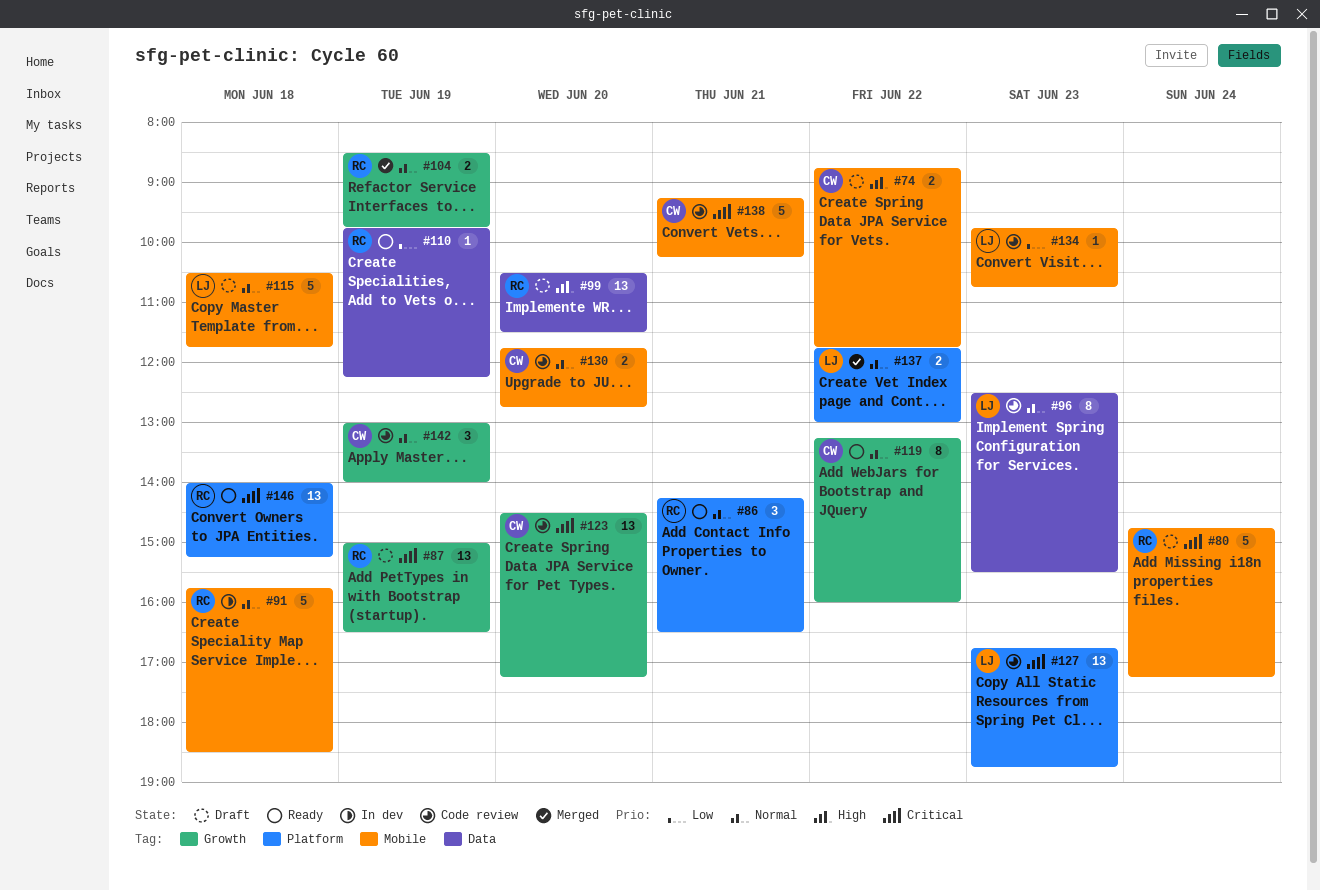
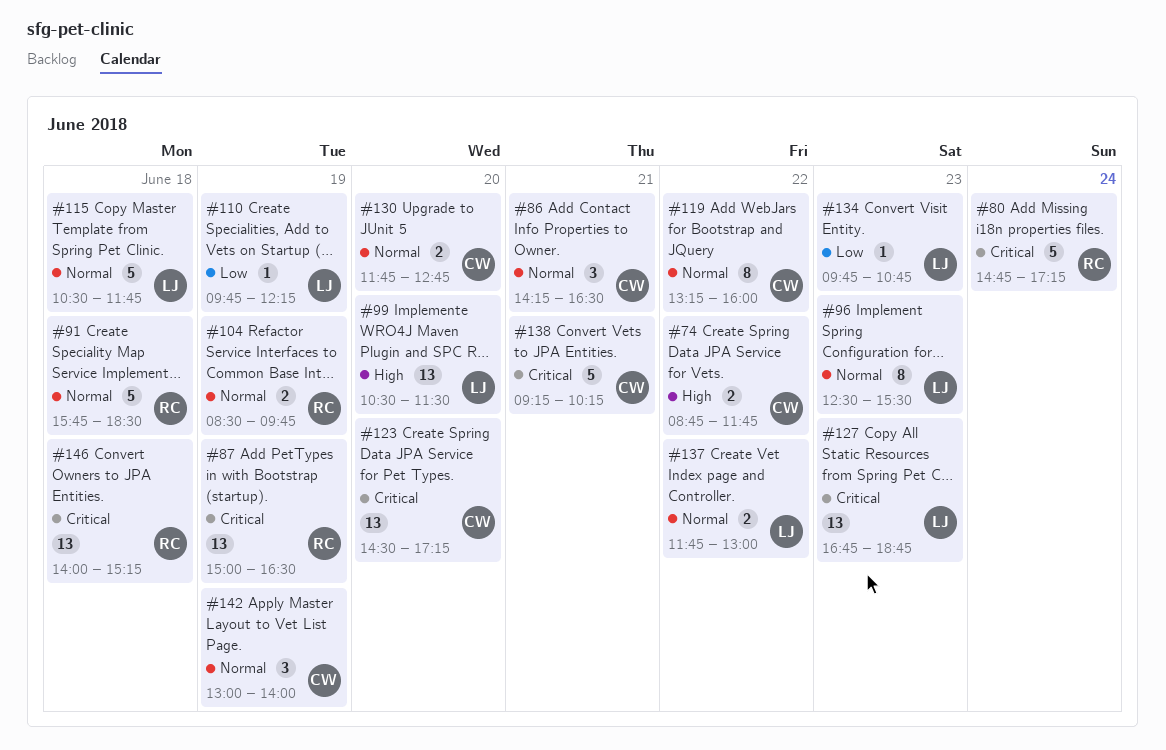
#86, owner: RC -> CW
#99, owner: RC -> LJ
#110, owner: RC -> LJ

